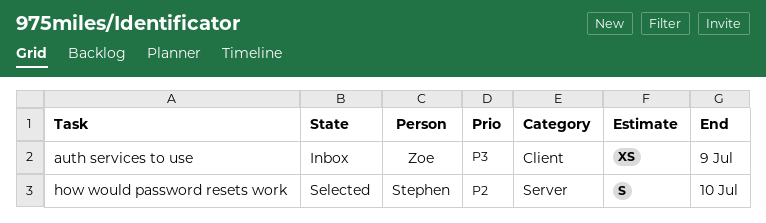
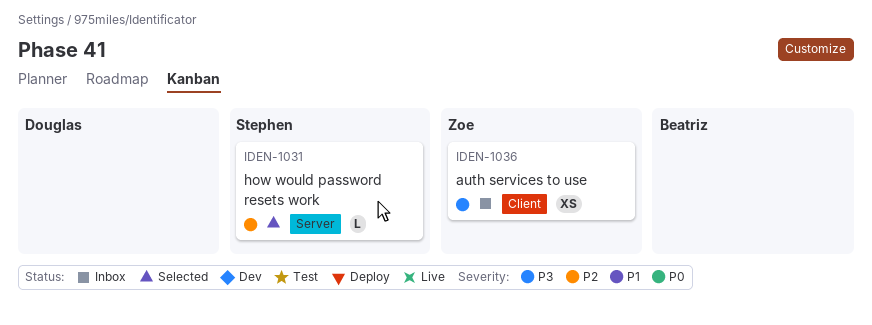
how would password resets work, estimate: S -> L

